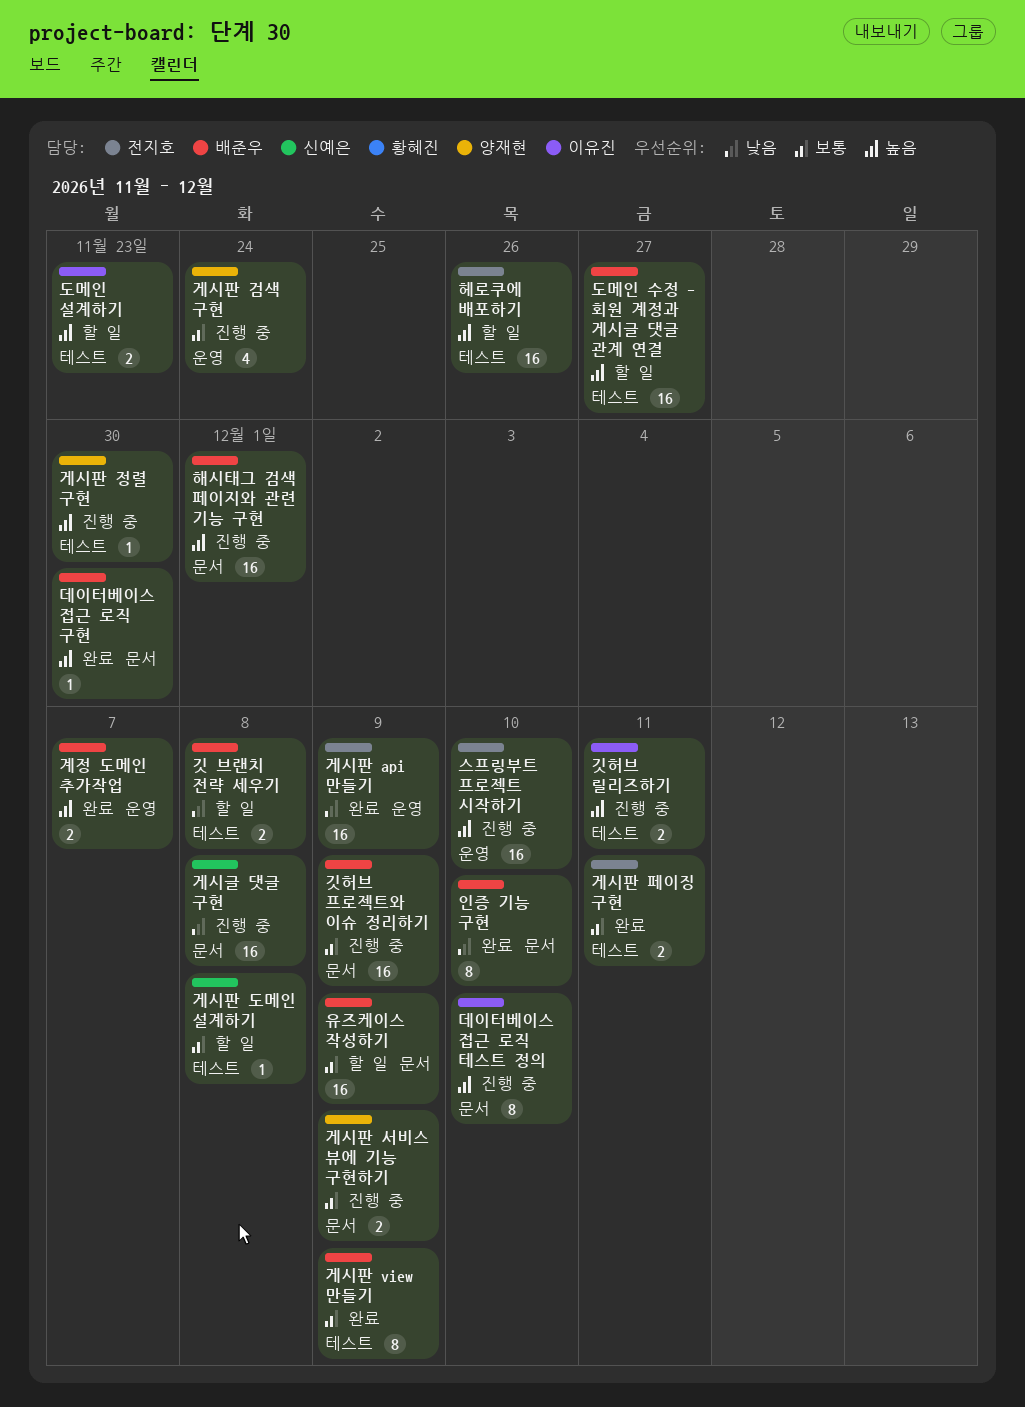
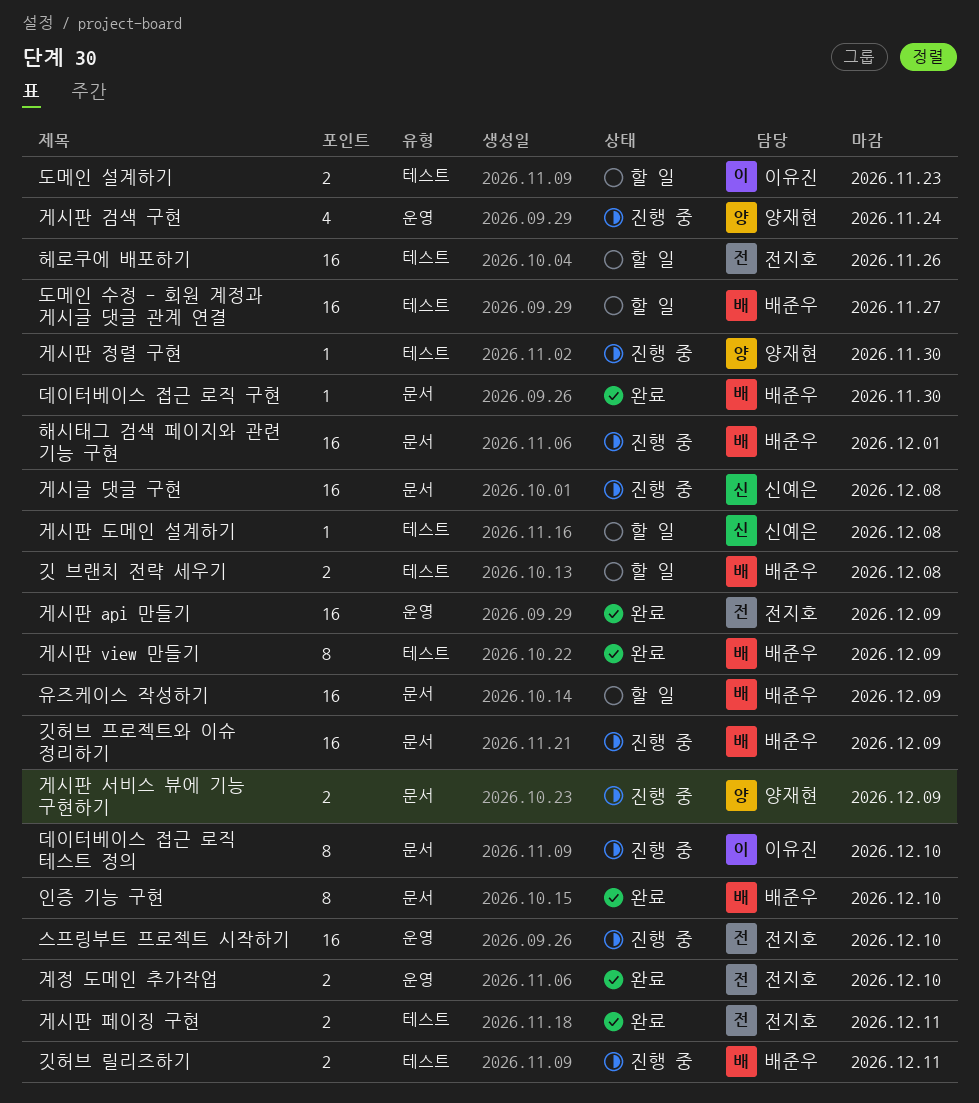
계정 도메인 추가작업, owner: 배준우 -> 전지호
계정 도메인 추가작업, due: Dec 7 -> Dec 10
깃허브 릴리즈하기, owner: 이유진 -> 배준우

